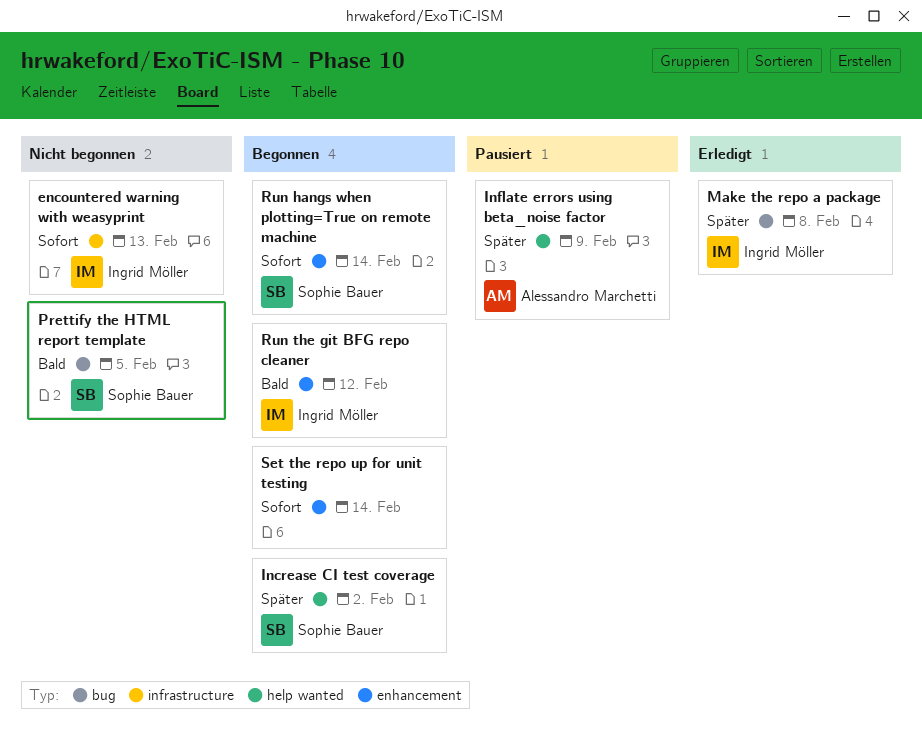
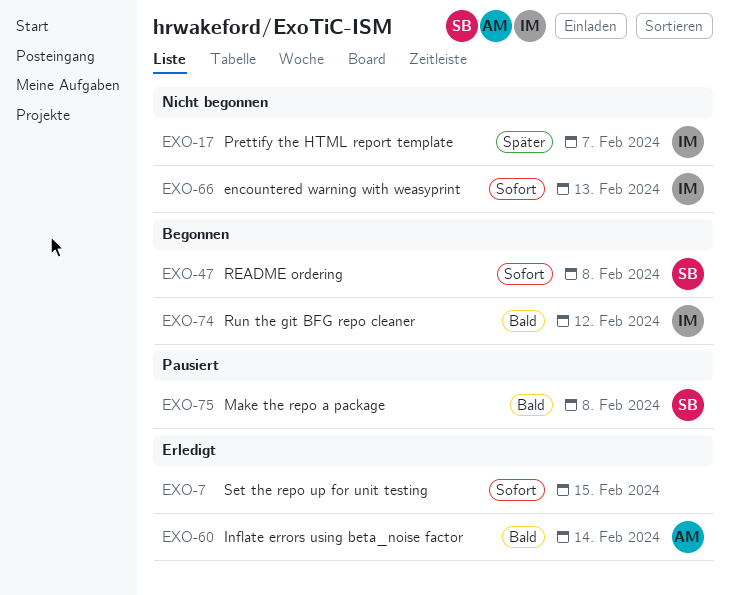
Increase CI test coverage: present -> none
Inflate errors using beta_noise factor, status: Pausiert -> Erledigt
Inflate errors using beta_noise factor, priority: Später -> Bald
Inflate errors using beta_noise factor, due: Feb 9 -> Feb 14
Make the repo a package, status: Erledigt -> Pausiert
Make the repo a package, owner: Ingrid Möller -> Sophie Bauer
Make the repo a package, priority: Später -> Bald
Prettify the HTML report template, owner: Sophie Bauer -> Ingrid Möller
Prettify the HTML report template, priority: Bald -> Später
Prettify the HTML report template, due: Feb 5 -> Feb 7
README ordering: none -> present
Run hangs when plotting=True on remote machine: present -> none
Set the repo up for unit testing, status: Begonnen -> Erledigt
Set the repo up for unit testing, due: Feb 14 -> Feb 15

